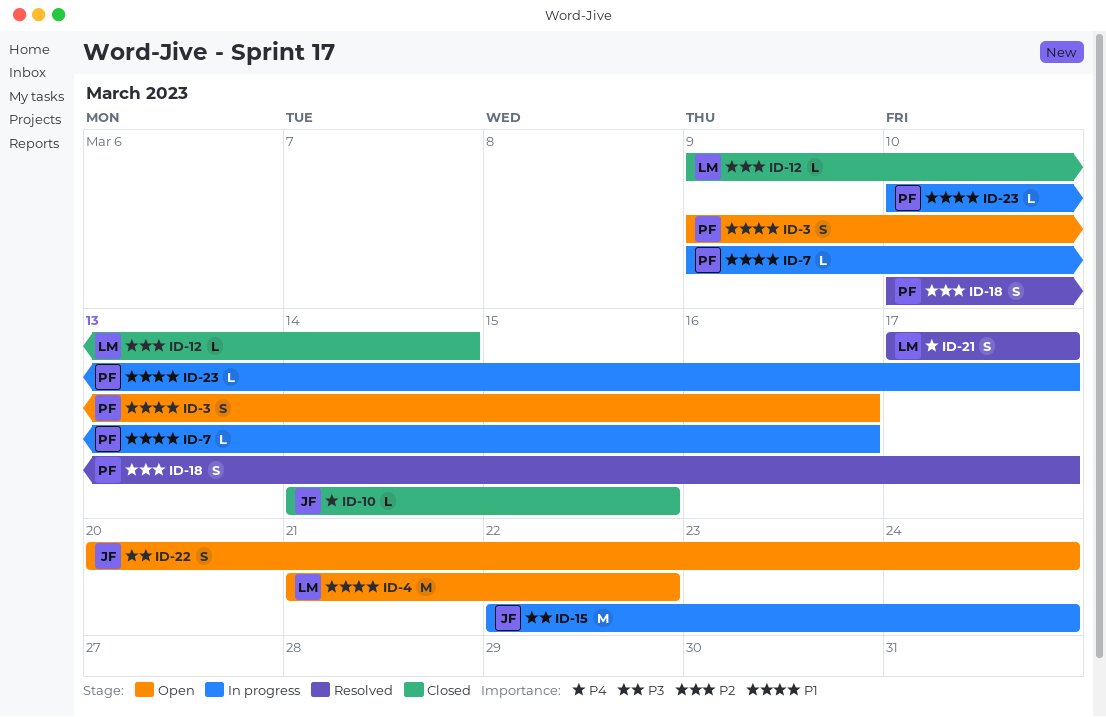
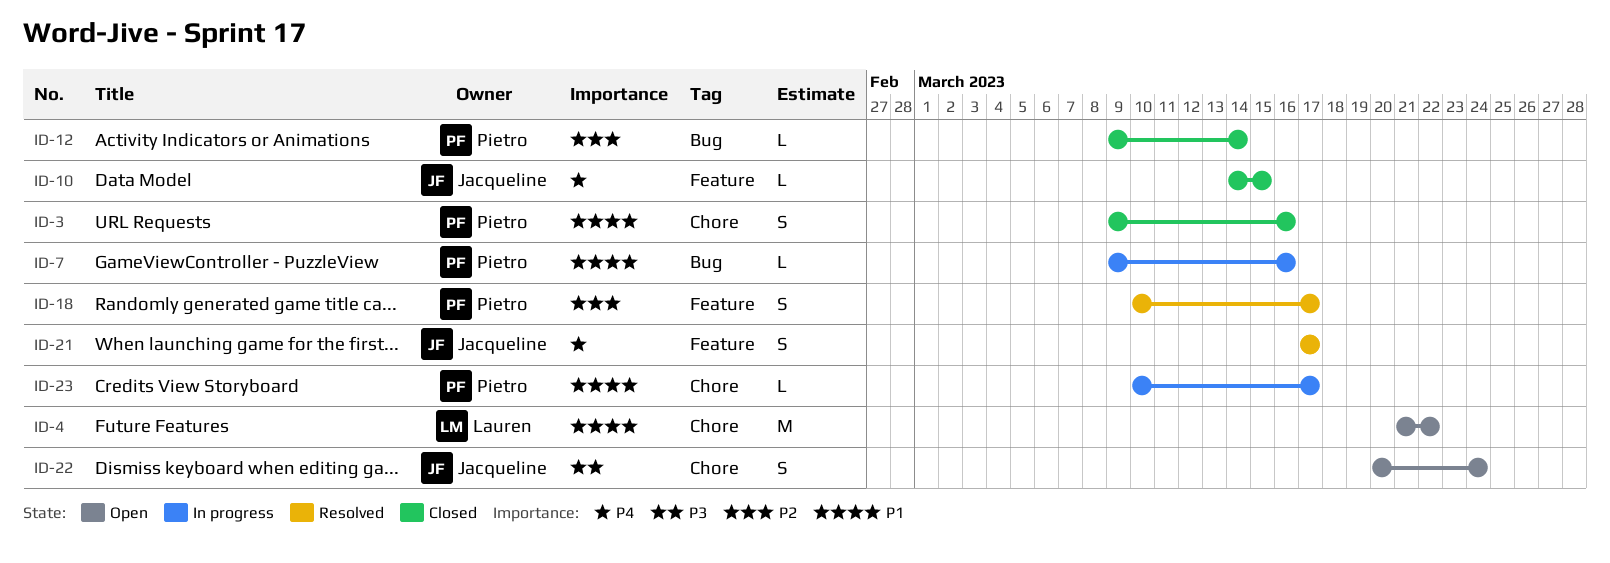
ID-3, status: Open -> Closed
ID-12, owner: Lauren -> Pietro
ID-15: present -> none
ID-21, owner: Lauren -> Jacqueline

